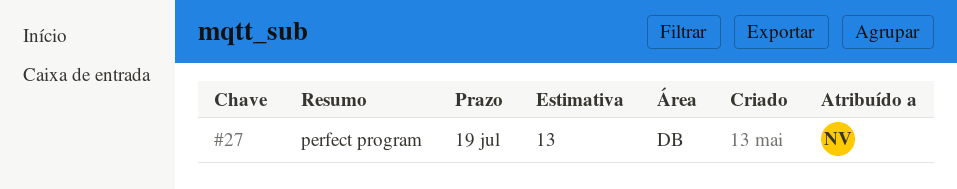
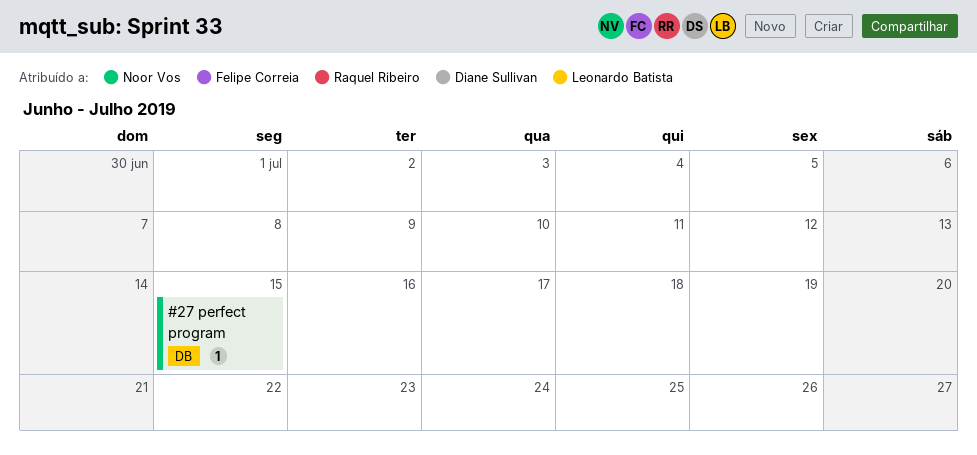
#27, estimate: 13 -> 1
#27, due: Jul 19 -> Jul 15

